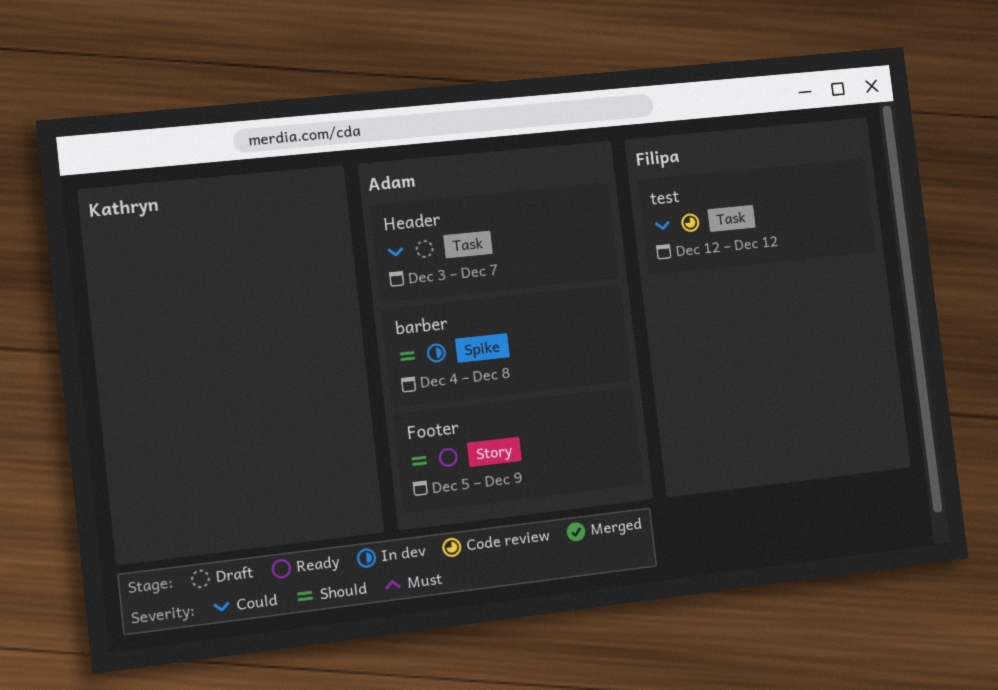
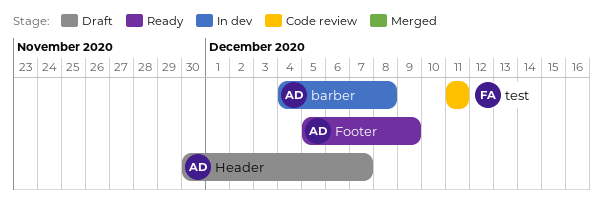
Header, start: Dec 3 -> Nov 30
test, start: Dec 12 -> Dec 11
test, due: Dec 12 -> Dec 11

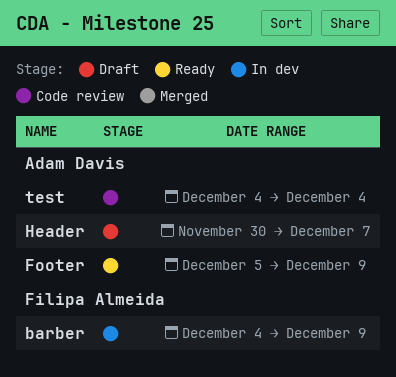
barber, owner: Adam Davis -> Filipa Almeida
barber, due: Dec 8 -> Dec 9
test, owner: Filipa Almeida -> Adam Davis
test, start: Dec 11 -> Dec 4
test, due: Dec 11 -> Dec 4

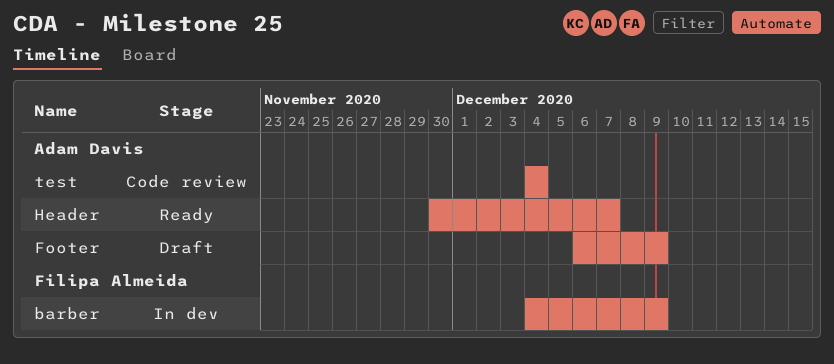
Footer, status: Ready -> Draft
Footer, start: Dec 5 -> Dec 6
Header, status: Draft -> Ready

